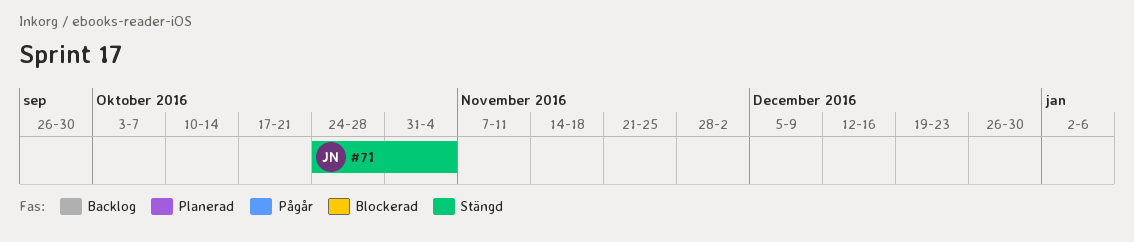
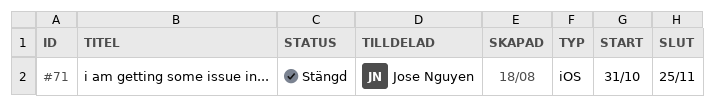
#71, start: Oct 24 -> Oct 31
#71, due: Nov 4 -> Nov 25

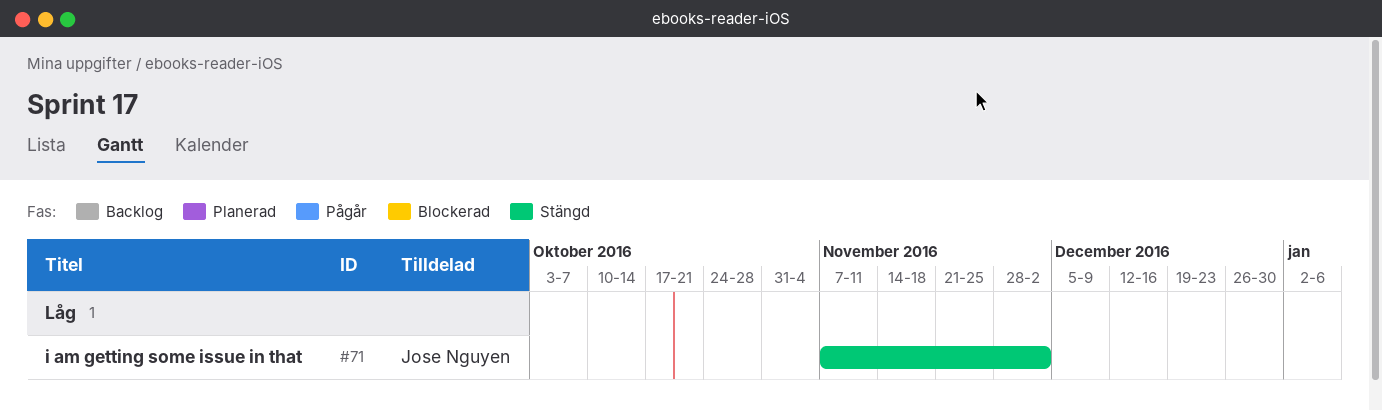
#71, start: Oct 31 -> Nov 7
#71, due: Nov 25 -> Dec 2

